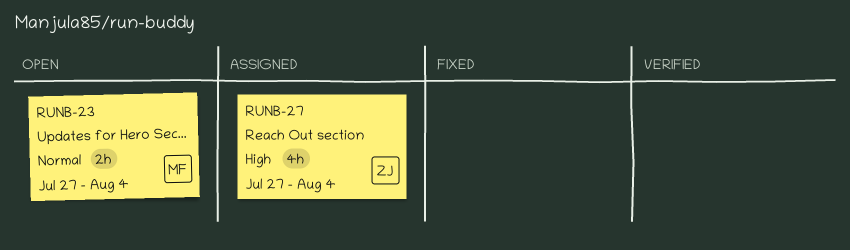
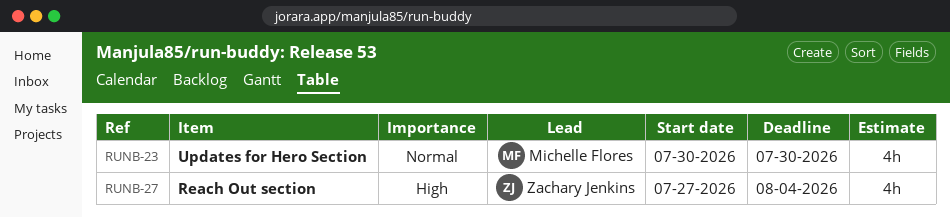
RUNB-23, estimate: 2h -> 4h
RUNB-23, start: Jul 27 -> Jul 30
RUNB-23, due: Aug 4 -> Jul 30

